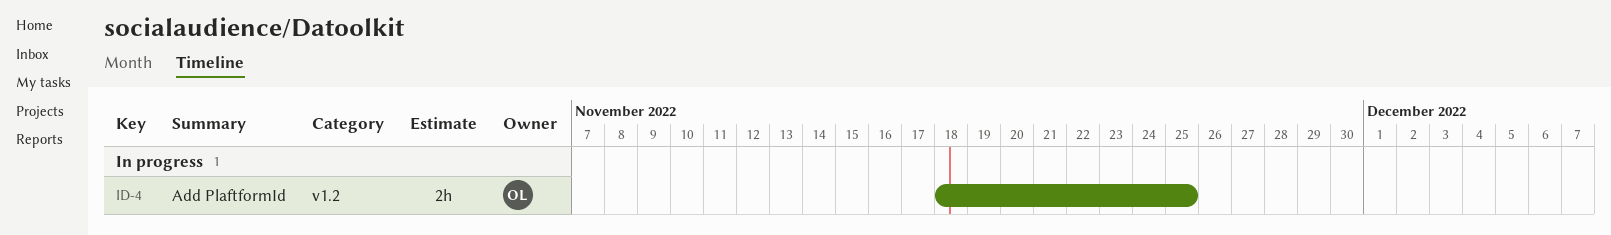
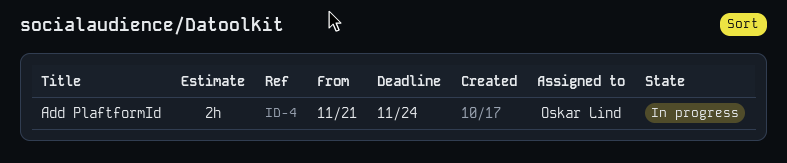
ID-4, start: Nov 18 -> Nov 21
ID-4, due: Nov 25 -> Nov 24

